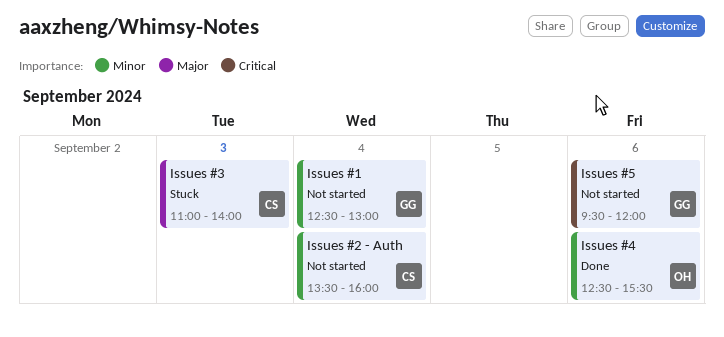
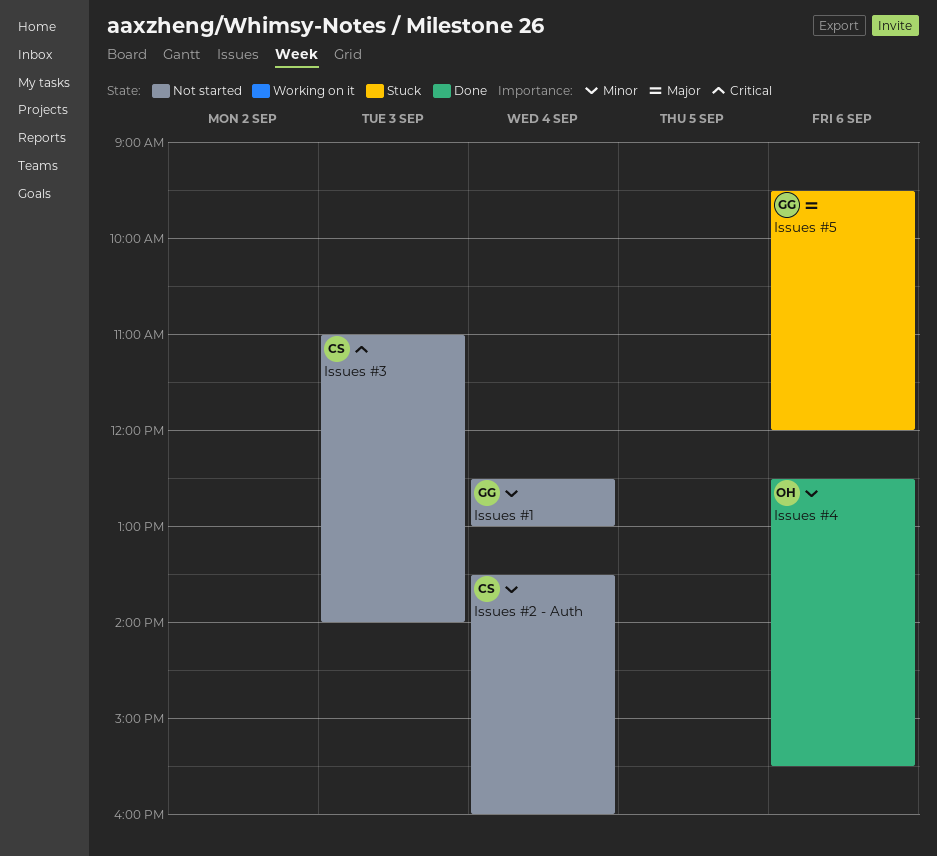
Issues #3, status: Stuck -> Not started
Issues #3, priority: Major -> Critical
Issues #5, status: Not started -> Stuck
Issues #5, priority: Critical -> Major

